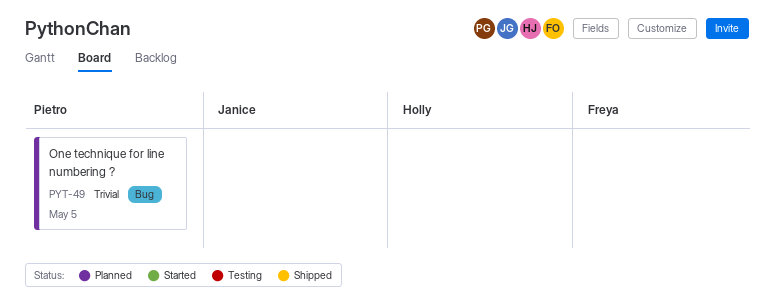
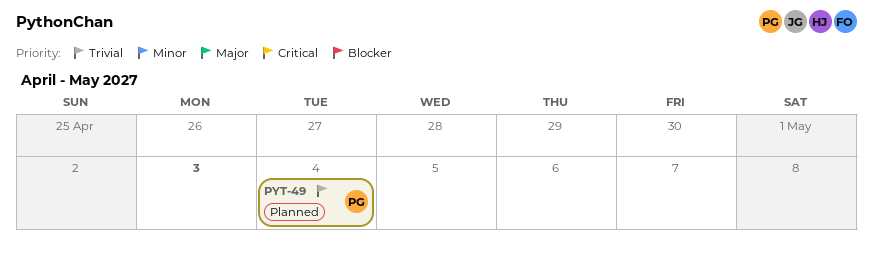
PYT-49, due: May 5 -> May 4

